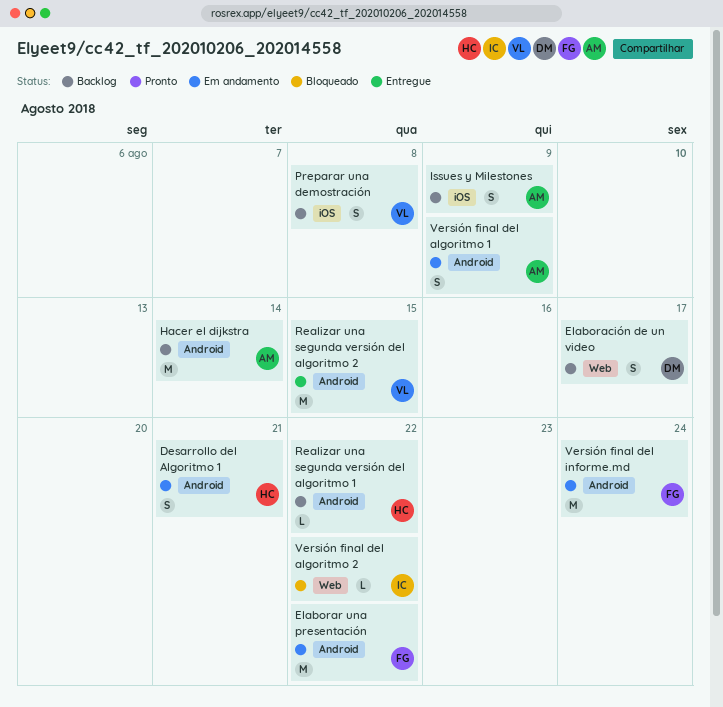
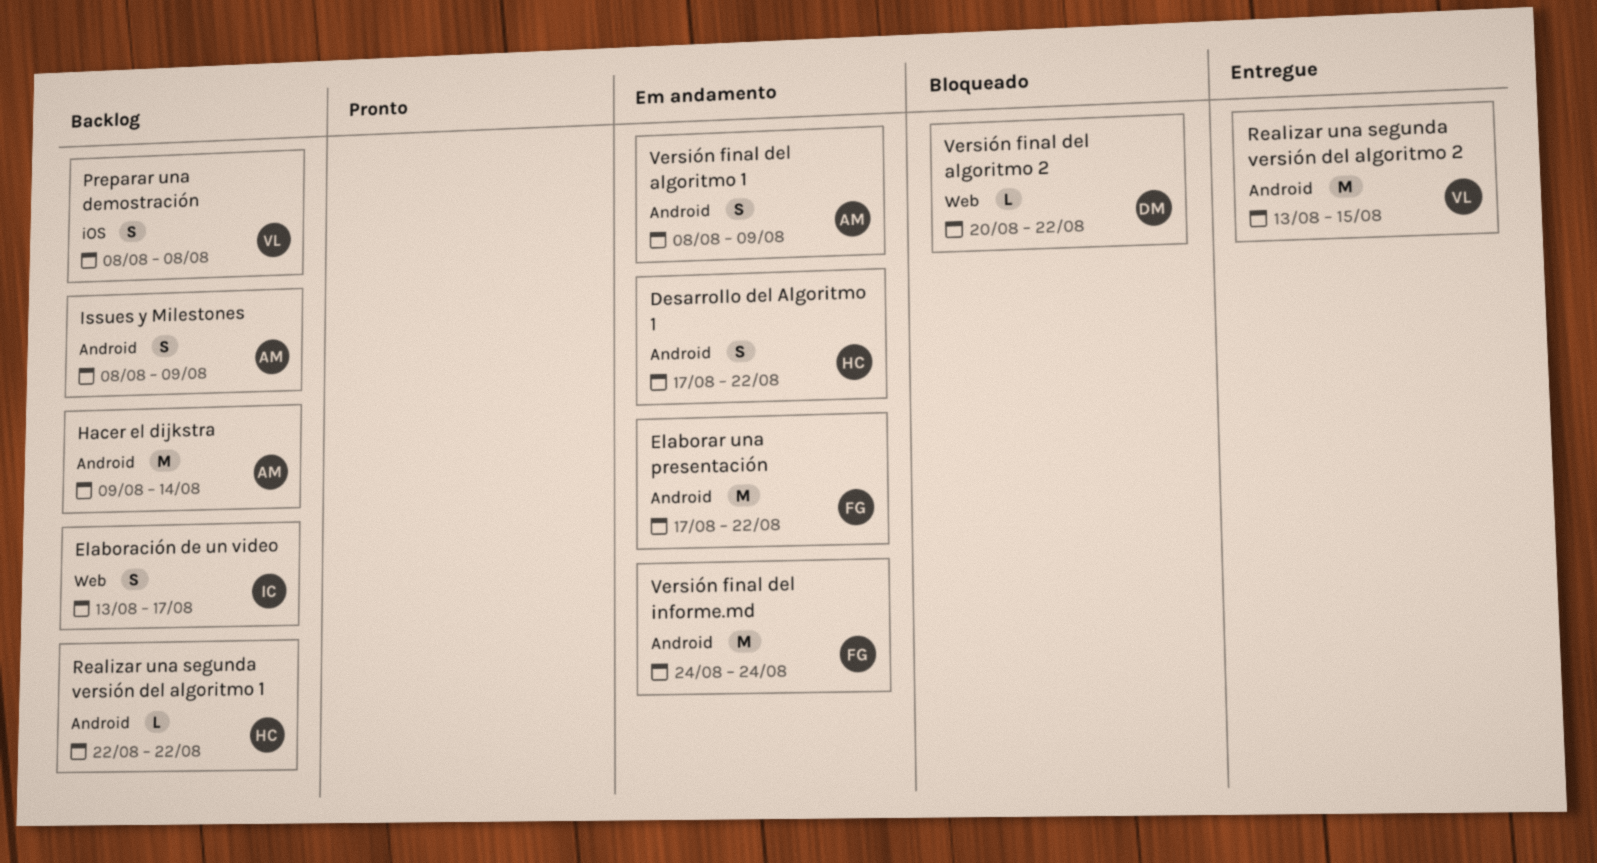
Desarrollo del Algoritmo 1, due: Aug 21 -> Aug 22
Elaboración de un video, owner: DM -> IC
Issues y Milestones, label: iOS -> Android
Versión final del algoritmo 2, owner: IC -> DM

